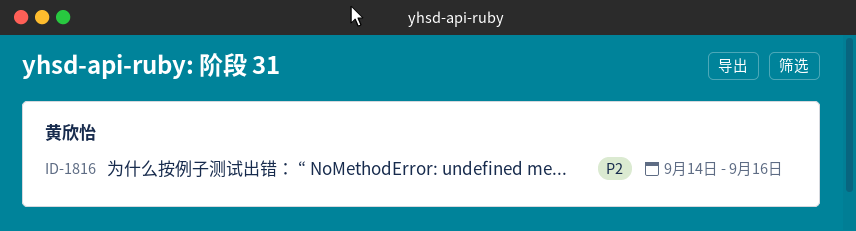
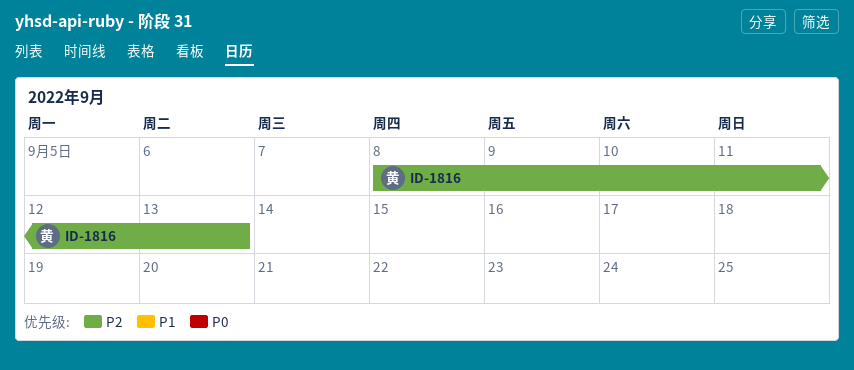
ID-1816, start: Sep 14 -> Sep 8
ID-1816, due: Sep 16 -> Sep 13

